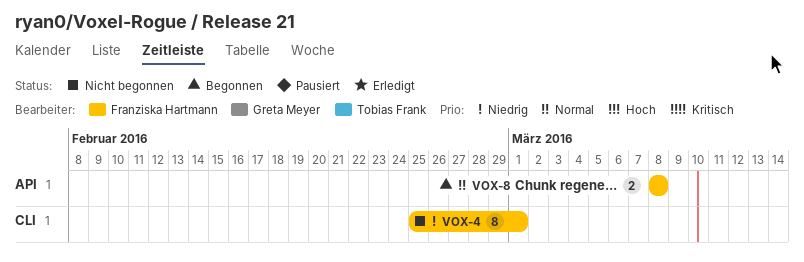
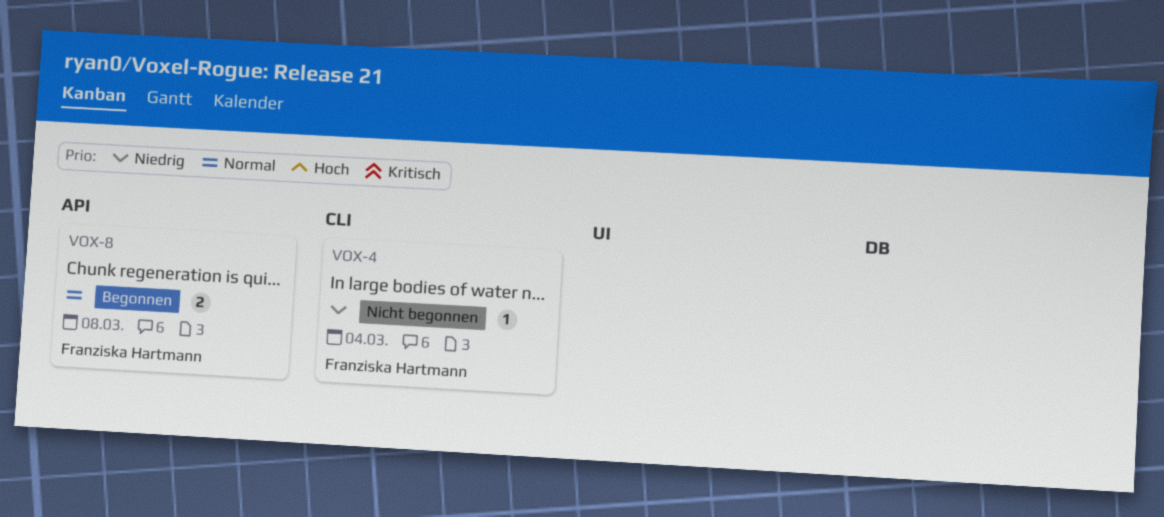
VOX-4, estimate: 8 -> 1
VOX-4, due: Mar 1 -> Mar 4

